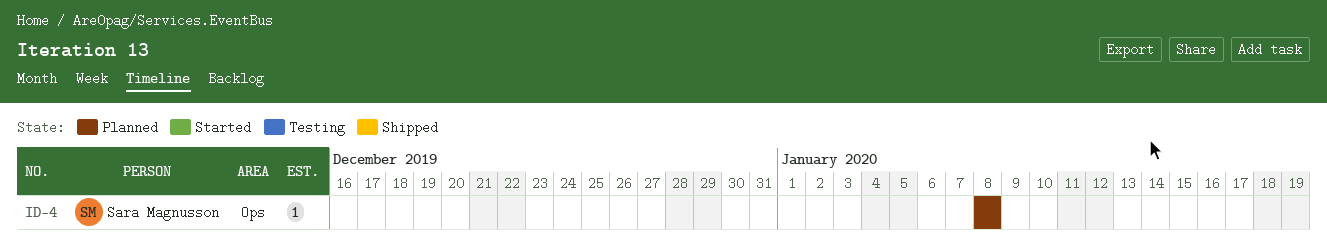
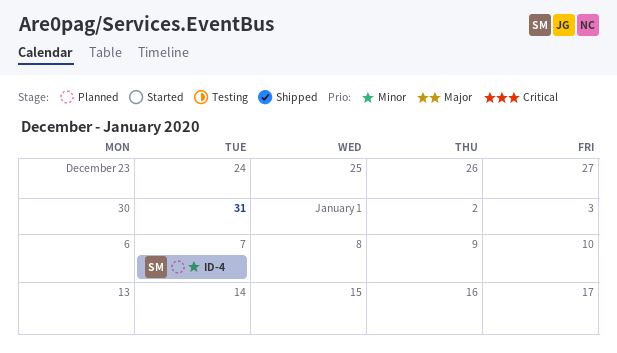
ID-4, start: Jan 8 -> Jan 7
ID-4, due: Jan 8 -> Jan 7

